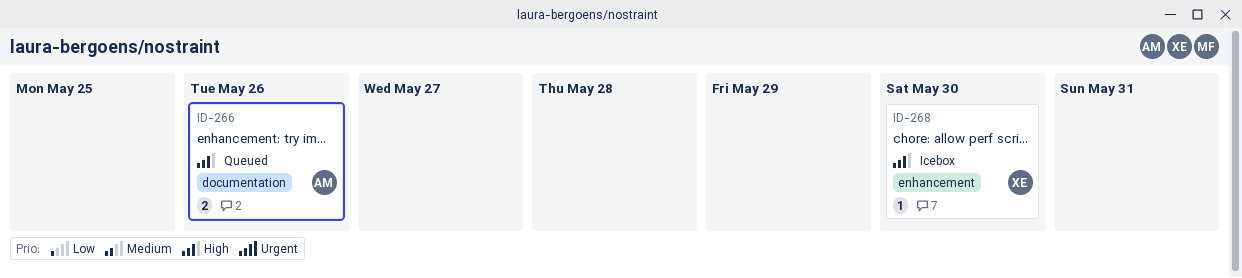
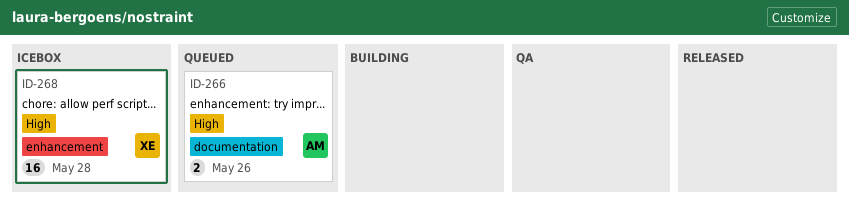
ID-268, estimate: 1 -> 16
ID-268, due: May 30 -> May 28

